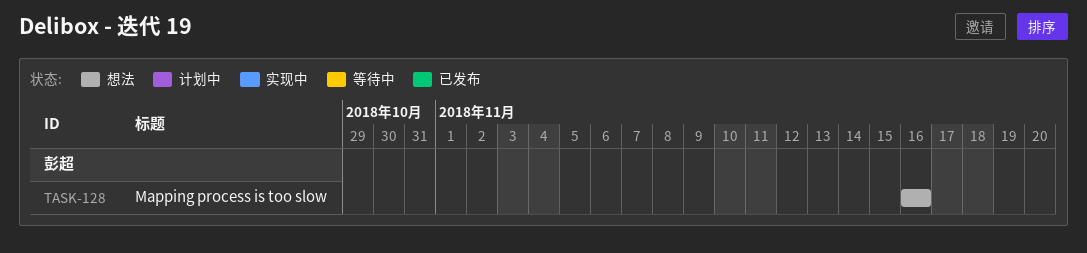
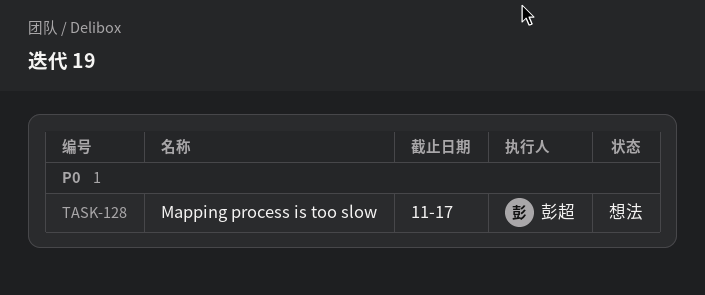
TASK-128, due: Nov 16 -> Nov 17

